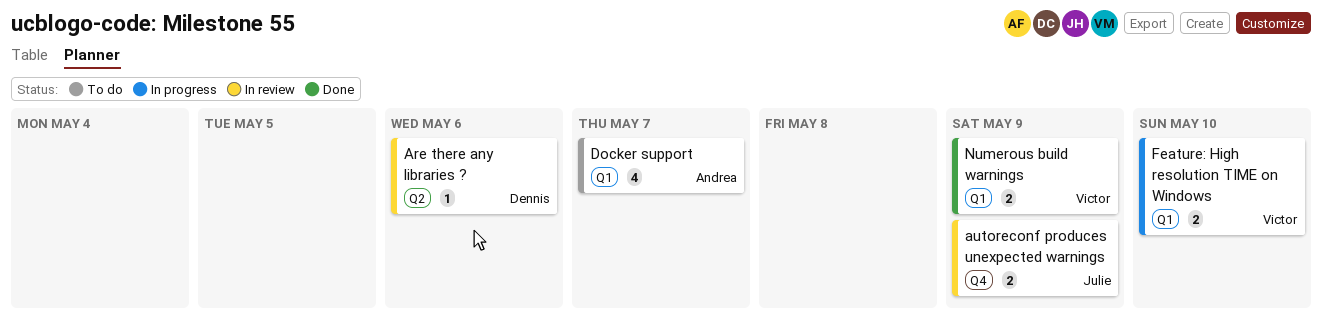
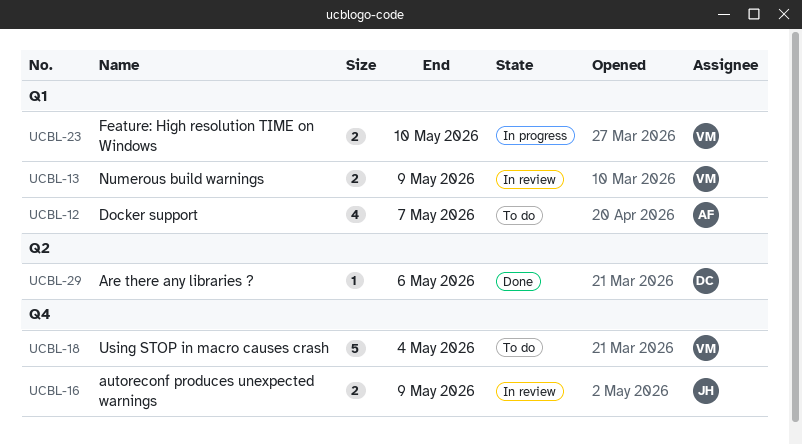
Are there any libraries ?, status: In review -> Done
Numerous build warnings, status: Done -> In review
Using STOP in macro causes crash: none -> present

